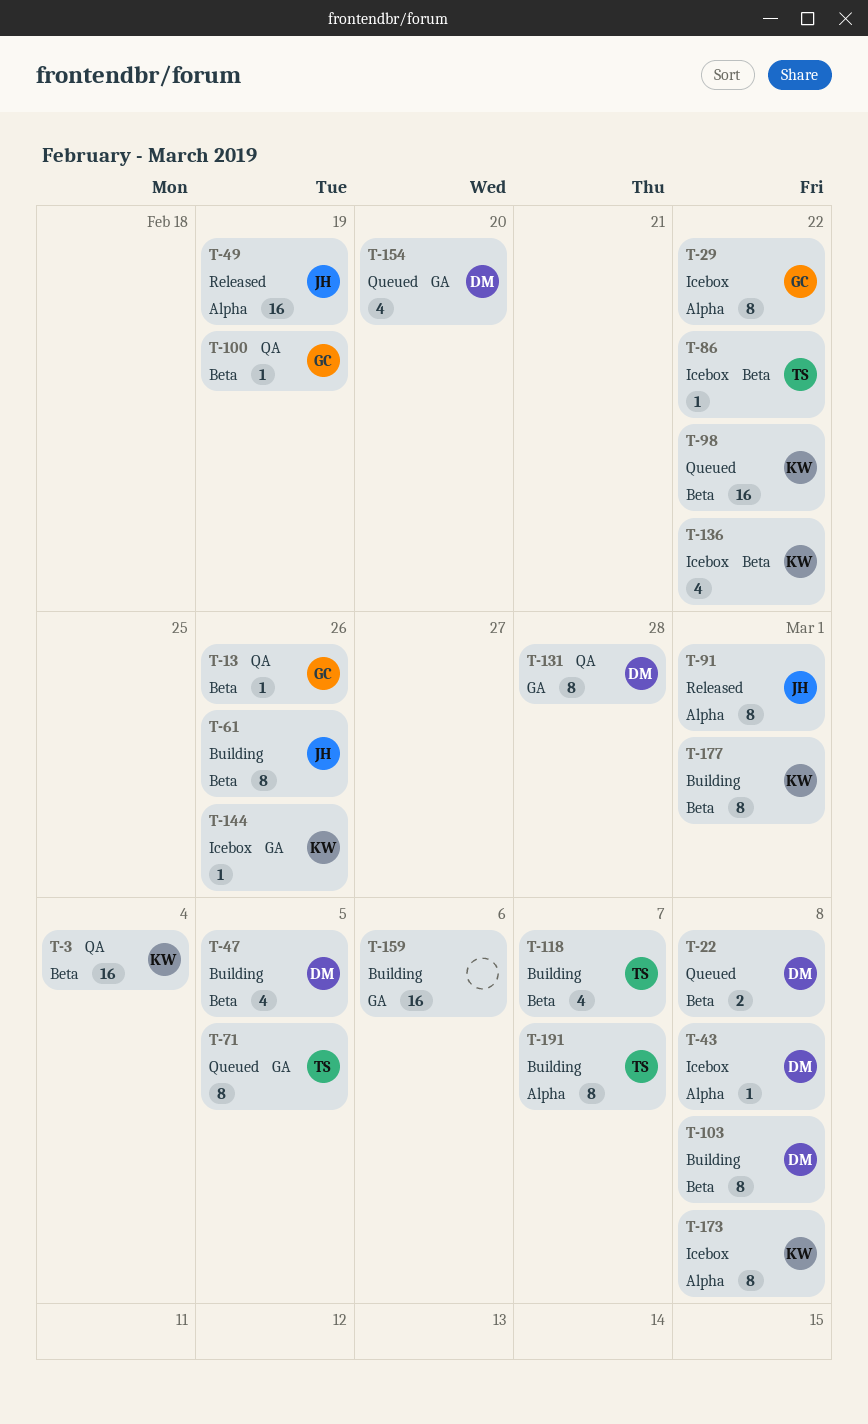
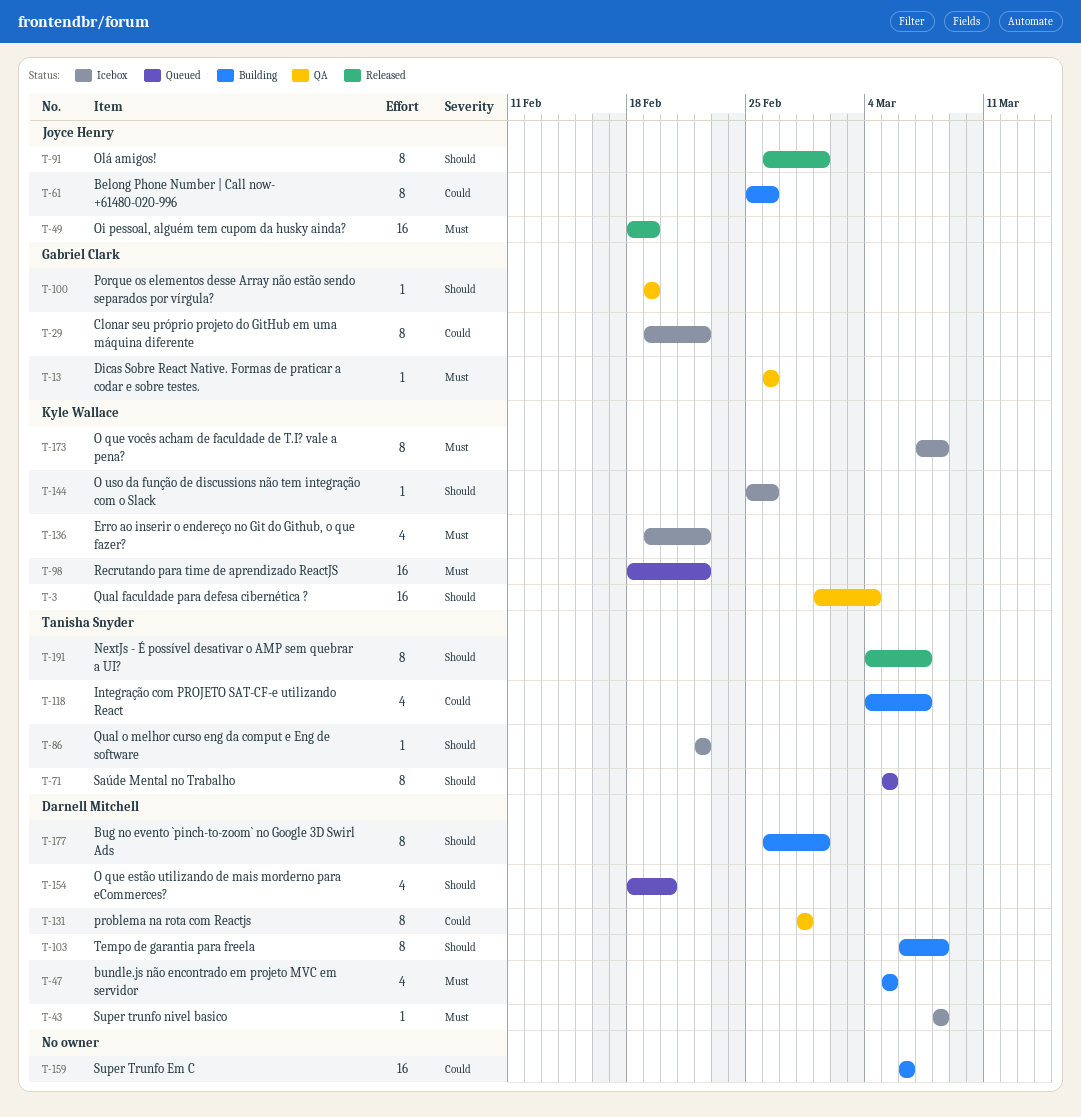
T-22: present -> none
T-177, owner: Kyle Wallace -> Darnell Mitchell
T-191, status: Building -> Released

